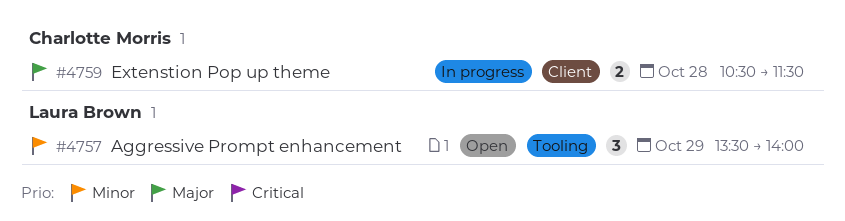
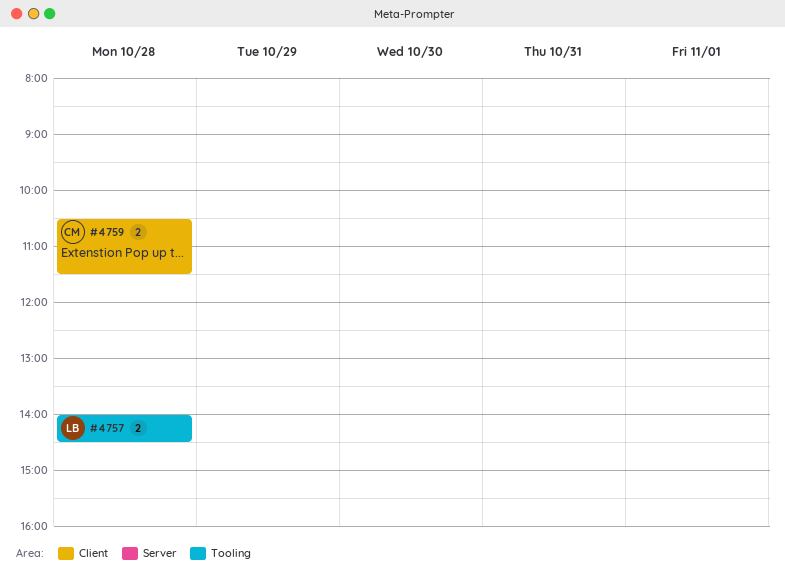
#4757, estimate: 3 -> 2
#4757, day: Oct 29 -> Oct 28
#4757, begins: 13:30 -> 14:00
#4757, ends: 14:00 -> 14:30

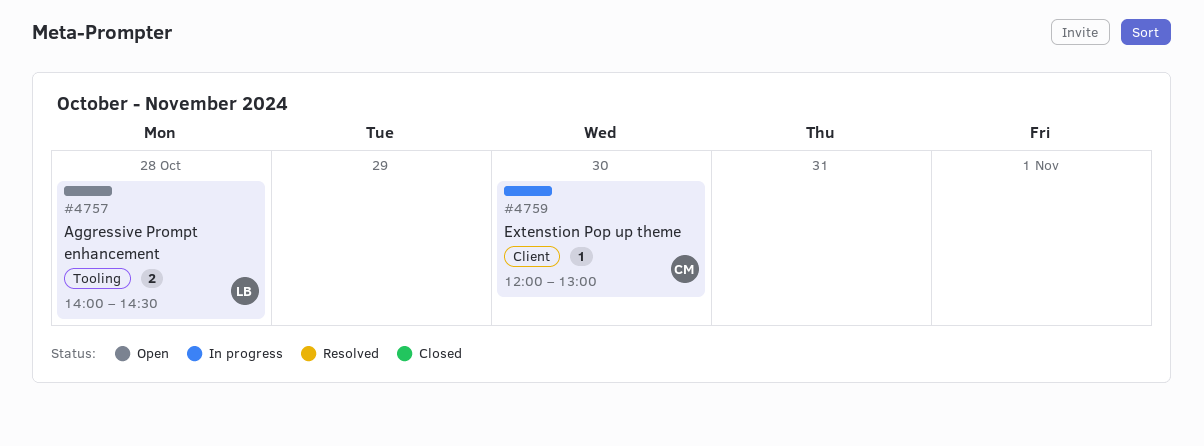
#4759, estimate: 2 -> 1
#4759, day: Oct 28 -> Oct 30
#4759, begins: 10:30 -> 12:00
#4759, ends: 11:30 -> 13:00

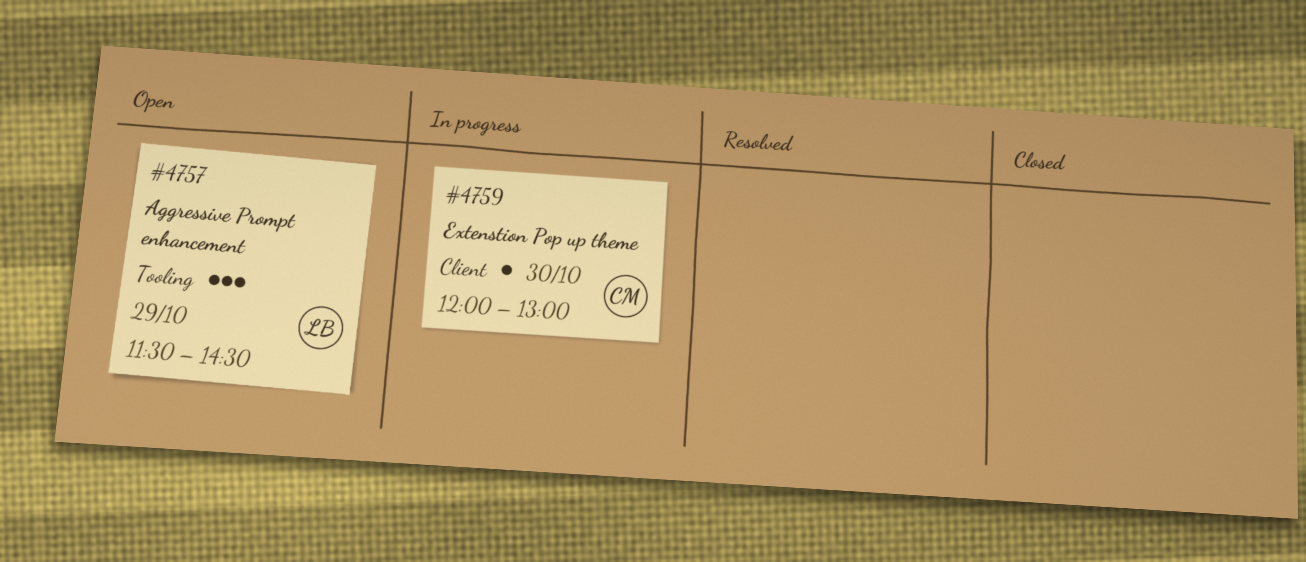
#4757, estimate: 2 -> 3
#4757, day: Oct 28 -> Oct 29
#4757, begins: 14:00 -> 11:30

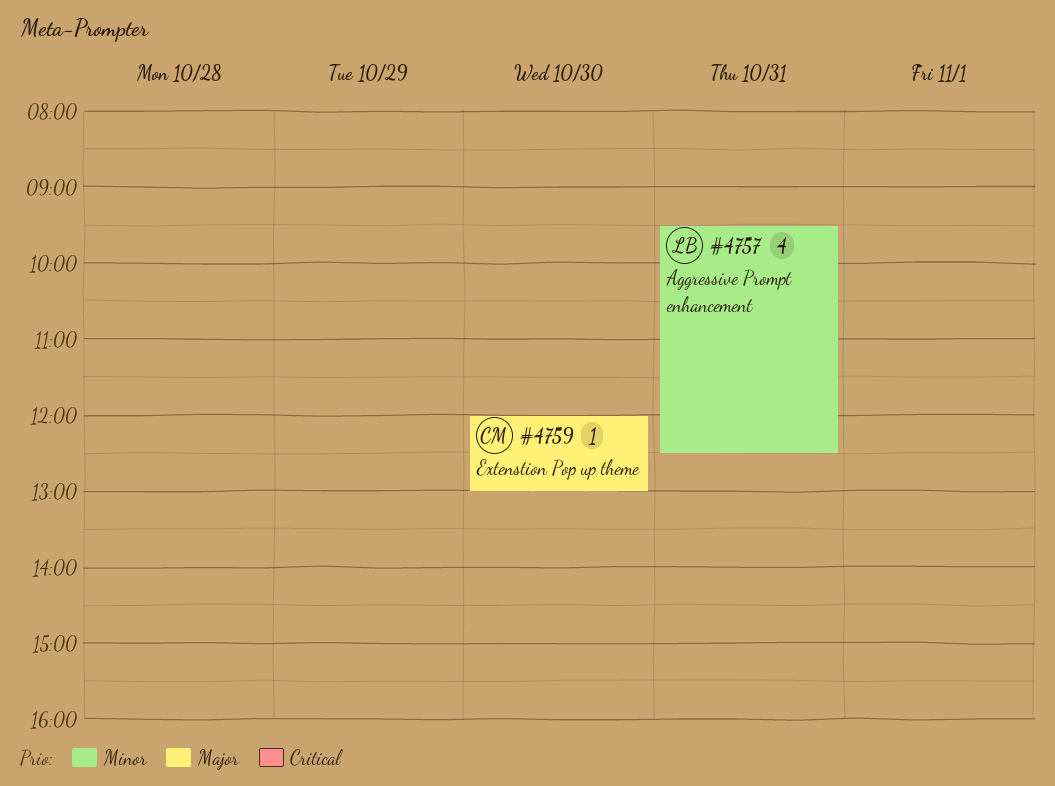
#4757, estimate: 3 -> 4
#4757, day: Oct 29 -> Oct 31
#4757, begins: 11:30 -> 09:30
#4757, ends: 14:30 -> 12:30

